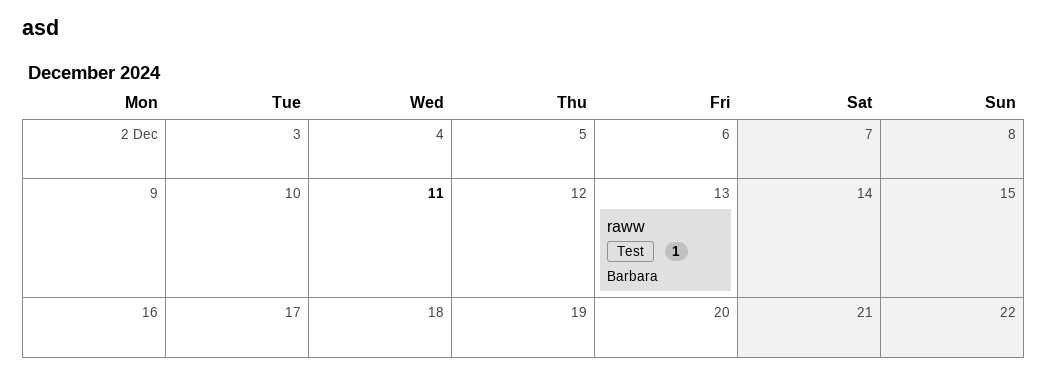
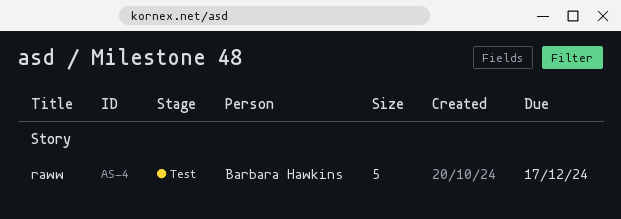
raww, estimate: 1 -> 5
raww, due: Dec 13 -> Dec 17

